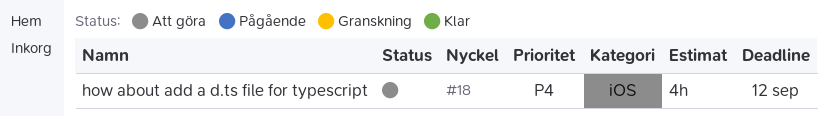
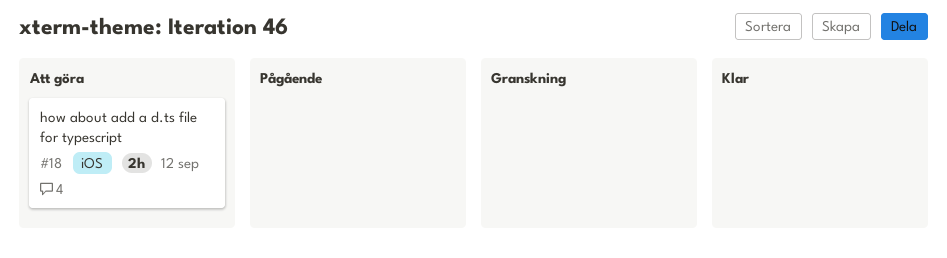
#18, estimate: 4h -> 2h

